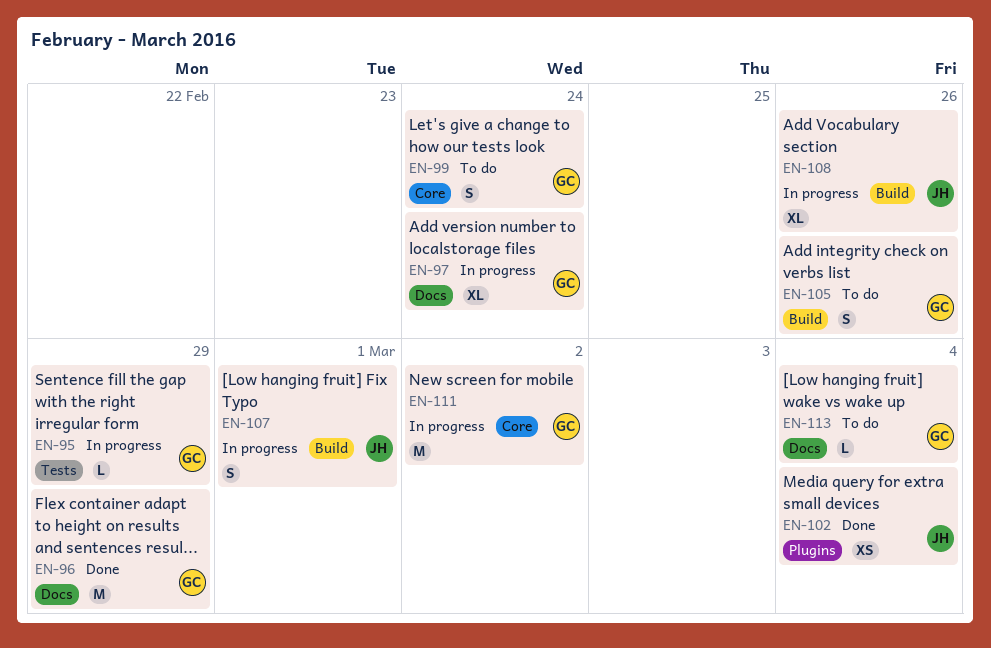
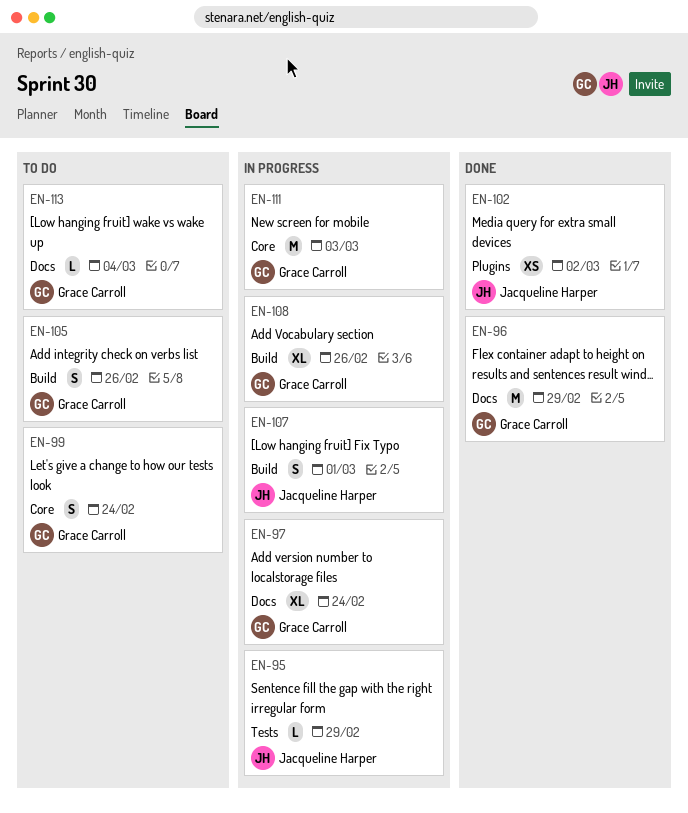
EN-95, owner: Grace Carroll -> Jacqueline Harper
EN-102, due: Mar 4 -> Mar 2
EN-108, owner: Jacqueline Harper -> Grace Carroll
EN-111, due: Mar 2 -> Mar 3

